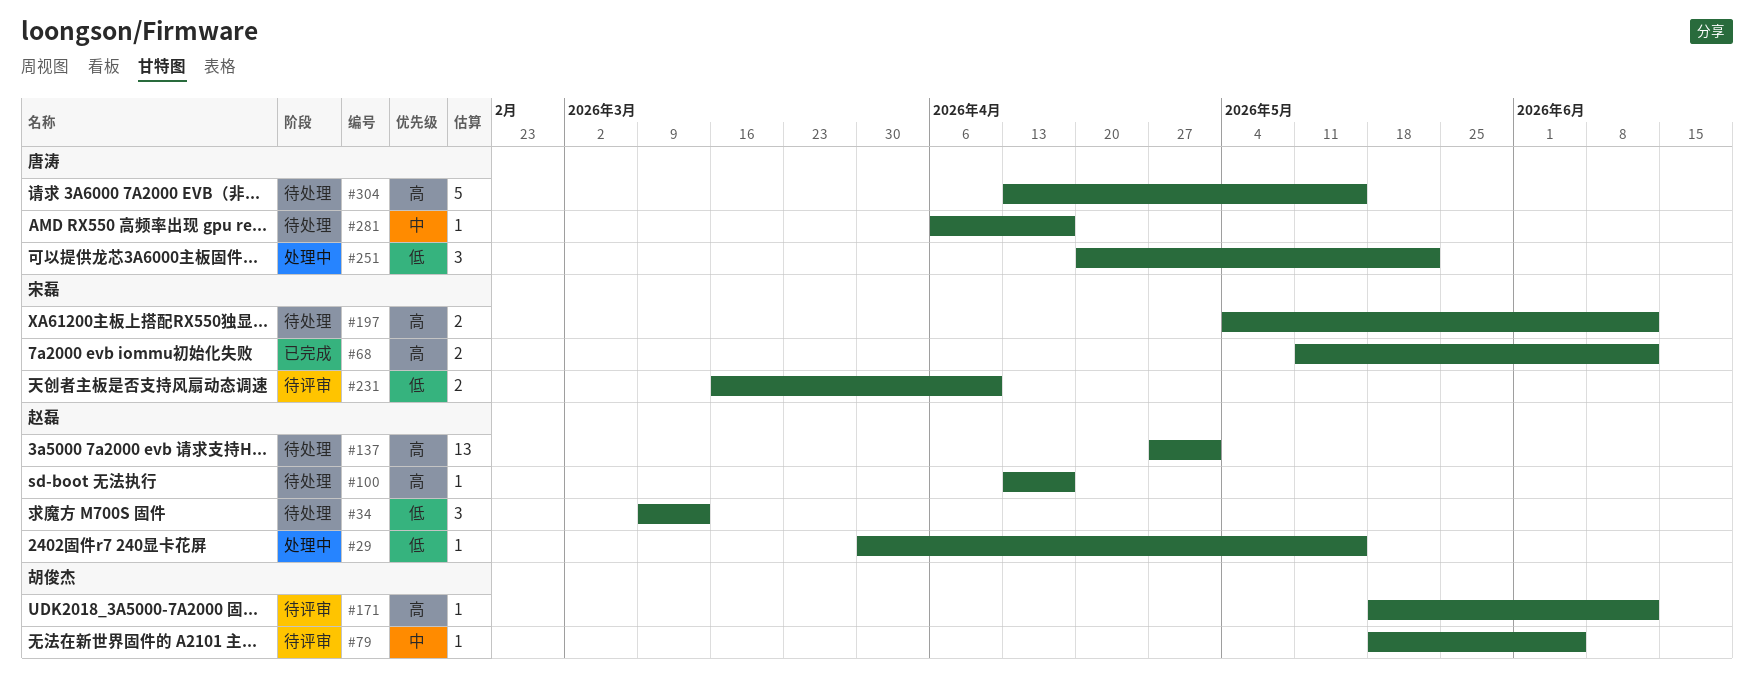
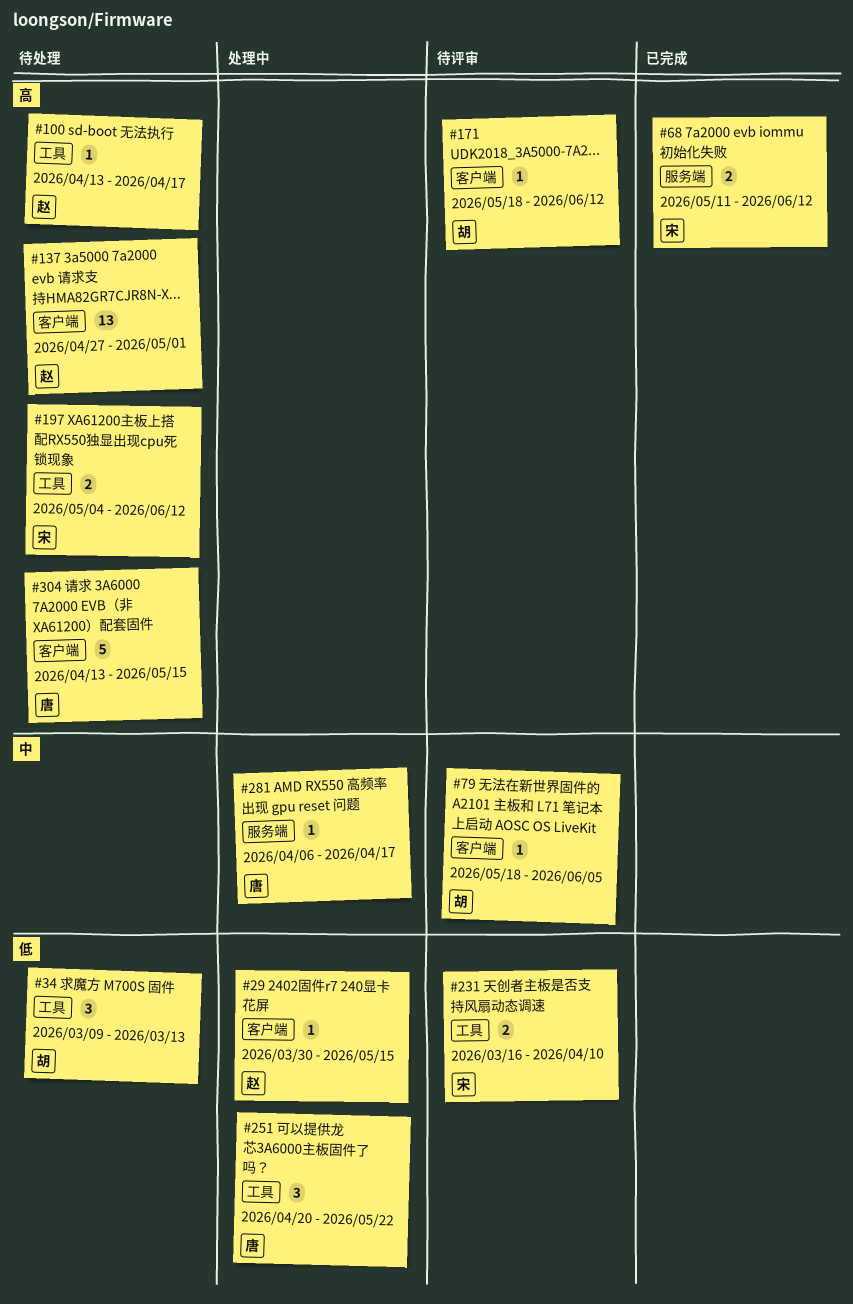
#34, owner: 赵磊 -> 胡俊杰
#281, status: 待处理 -> 处理中

